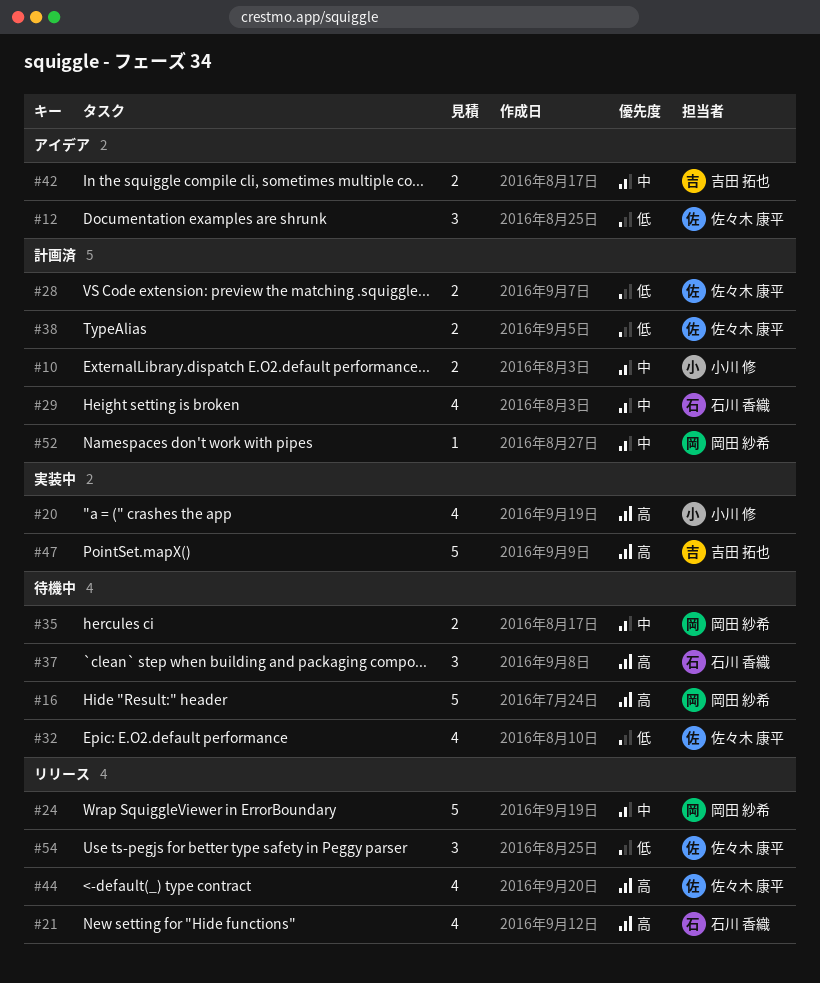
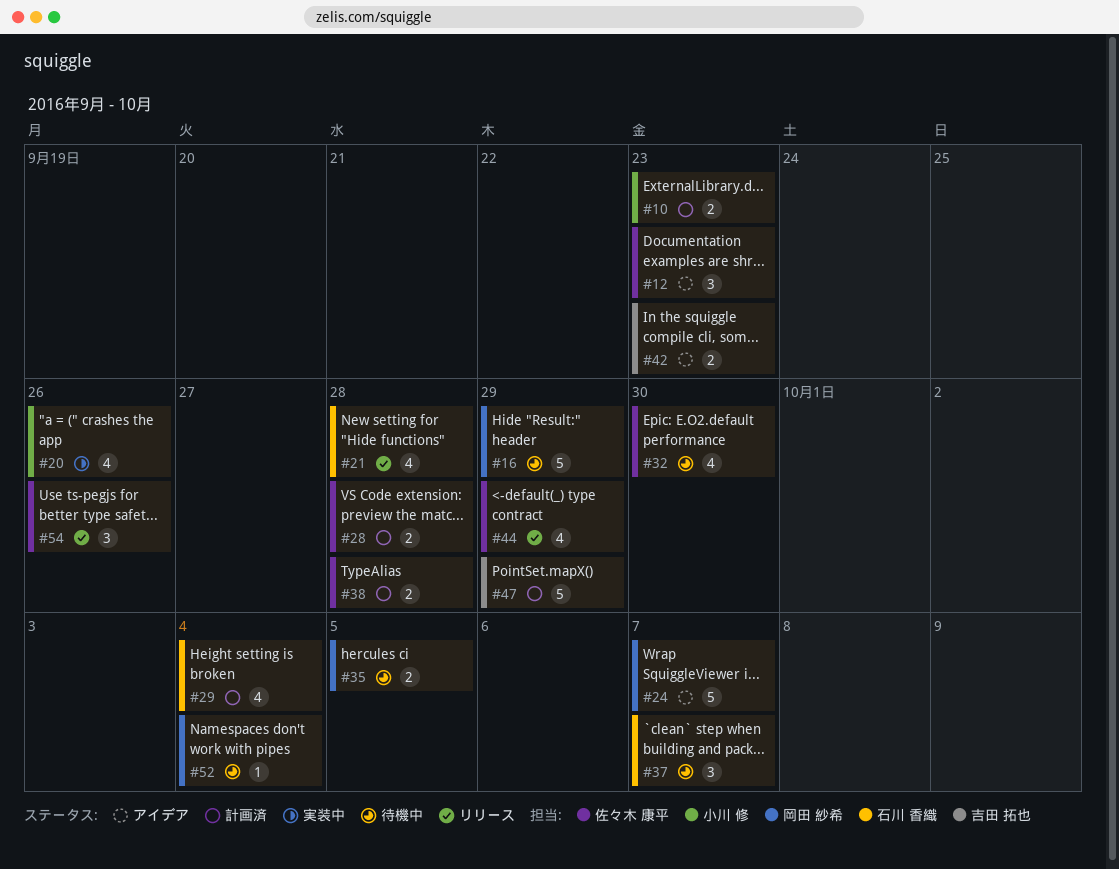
#24, status: リリース -> アイデア
#47, status: 実装中 -> 計画済
#52, status: 計画済 -> 待機中

